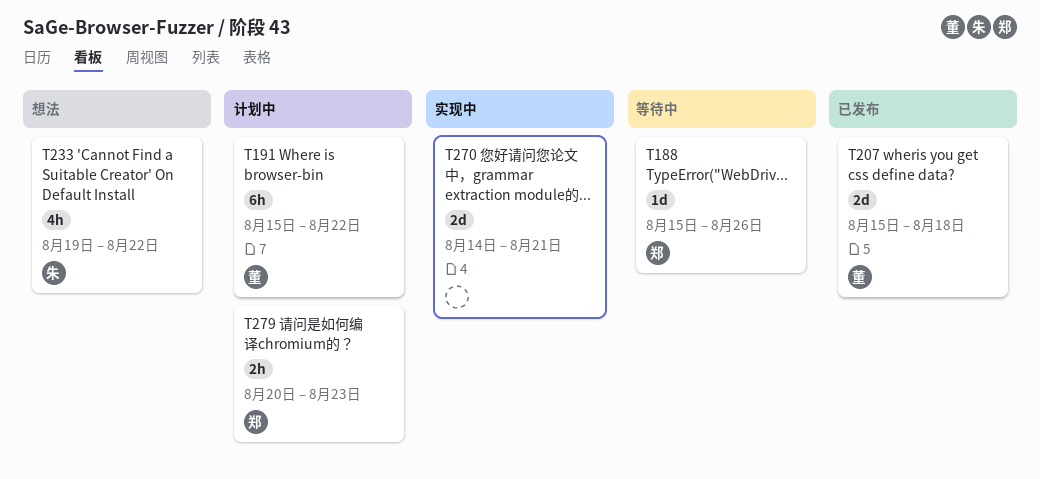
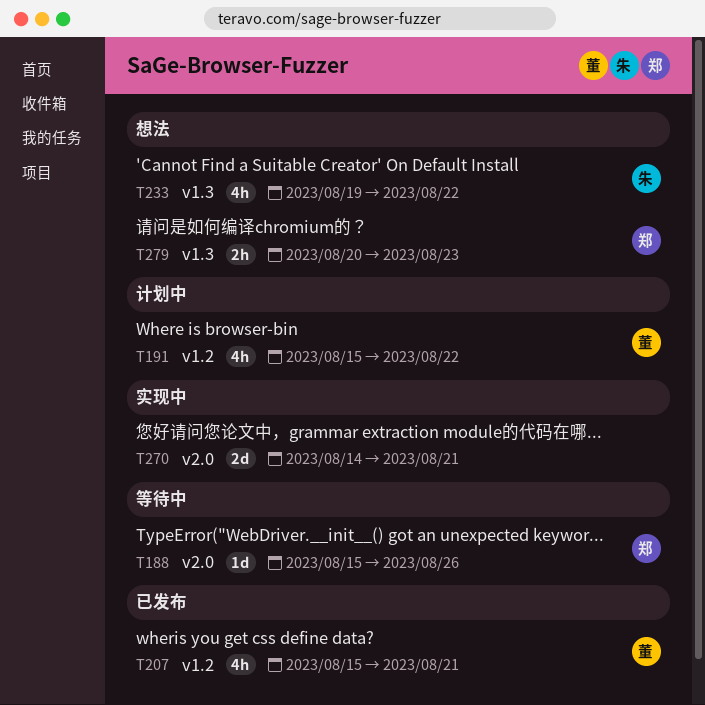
T191, estimate: 6h -> 4h
T207, estimate: 2d -> 4h
T207, due: Aug 18 -> Aug 21
T279, status: 计划中 -> 想法

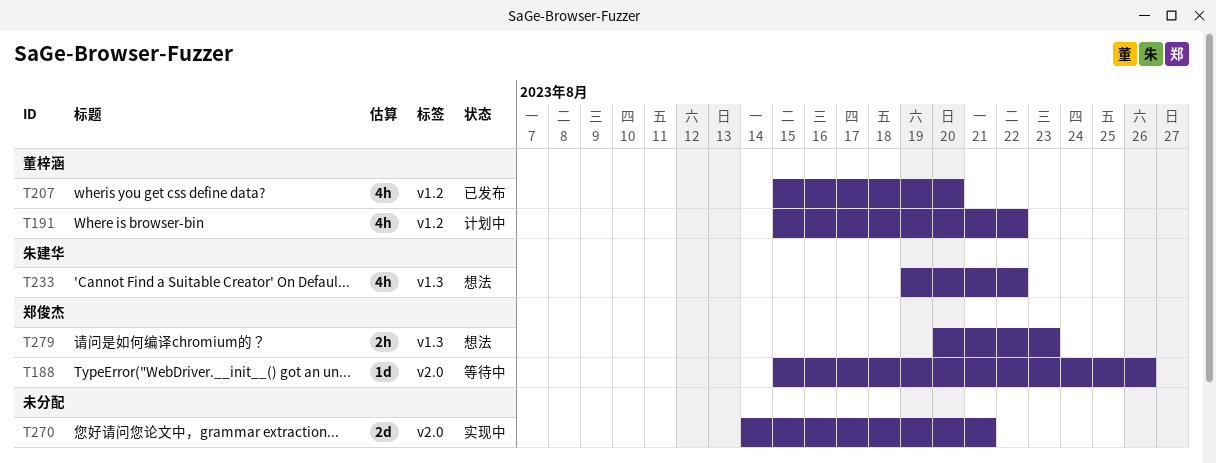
T207, due: Aug 21 -> Aug 20

